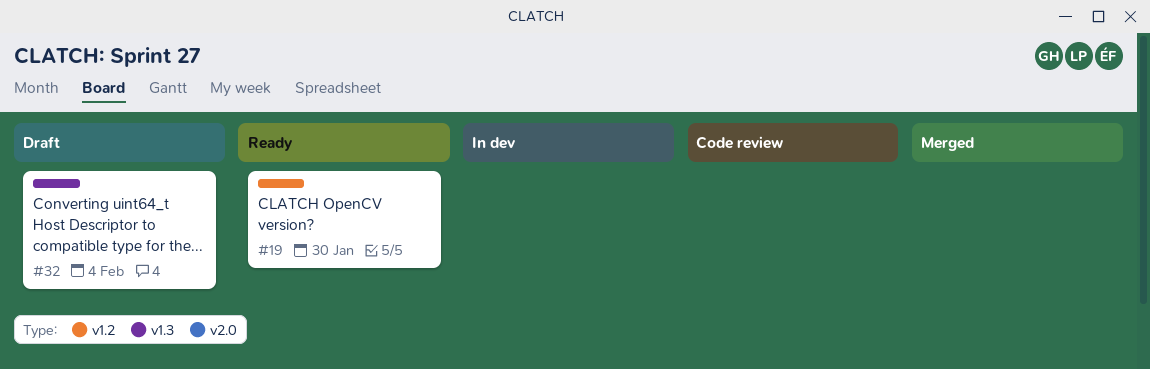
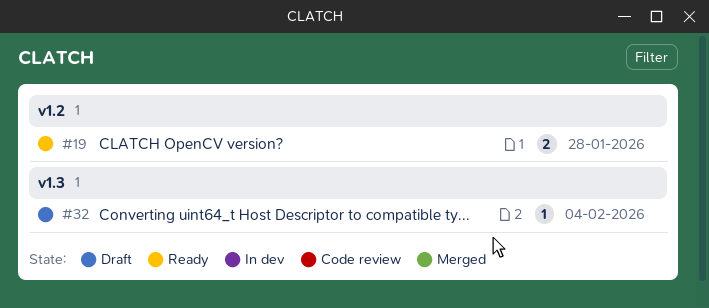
#19, due: Jan 30 -> Jan 28

